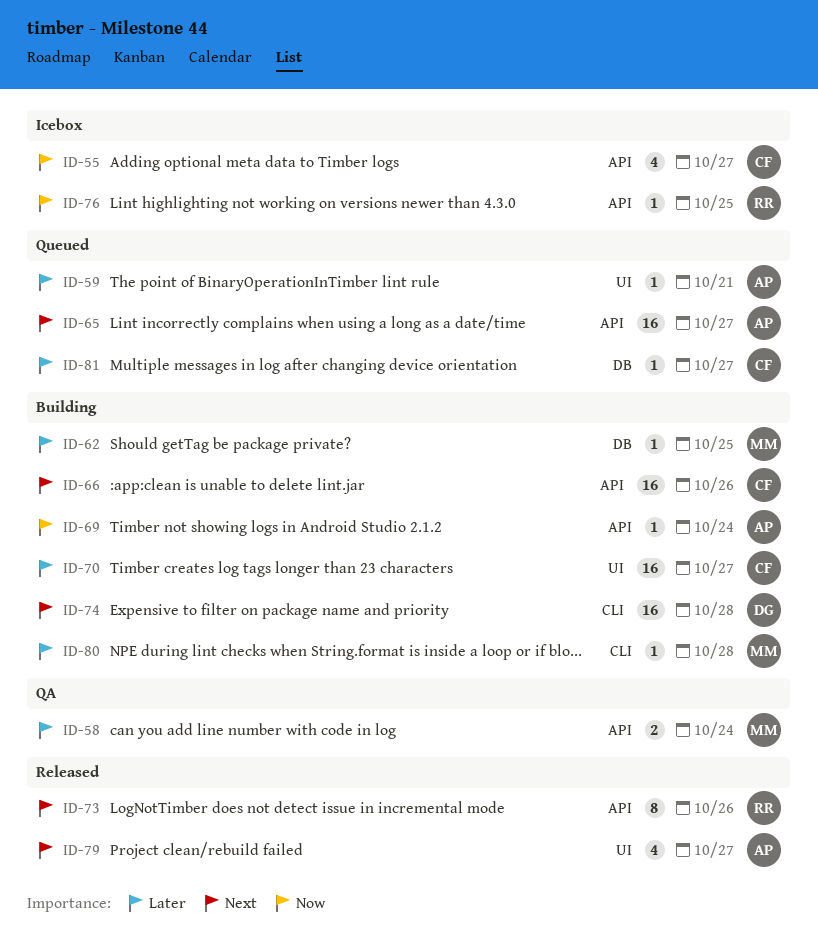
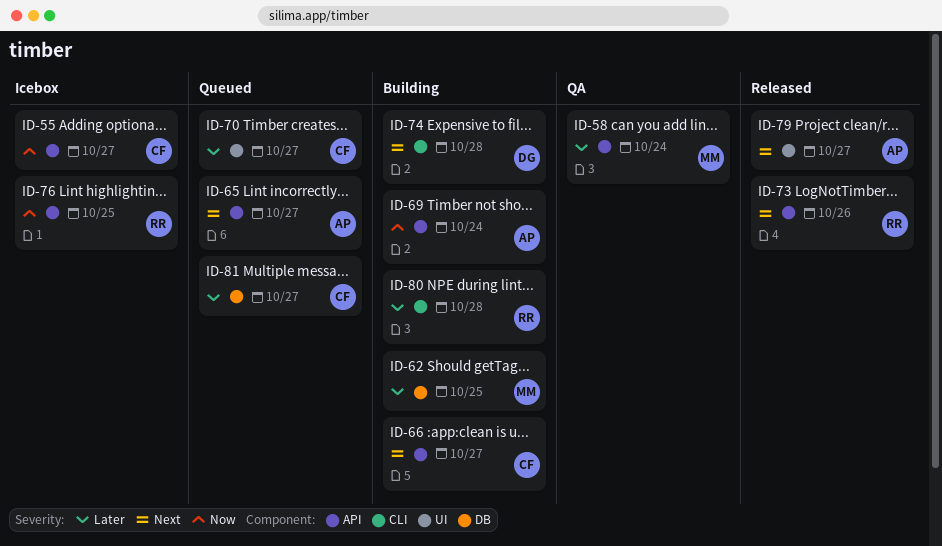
ID-59: present -> none
ID-66, due: Oct 26 -> Oct 27
ID-70, status: Building -> Queued
ID-80, owner: MM -> RR

